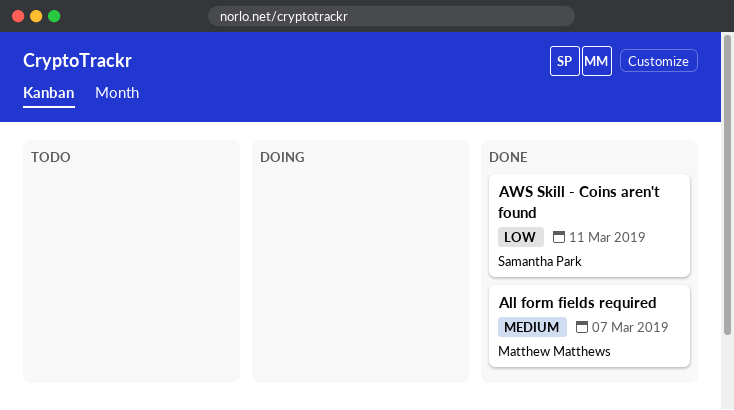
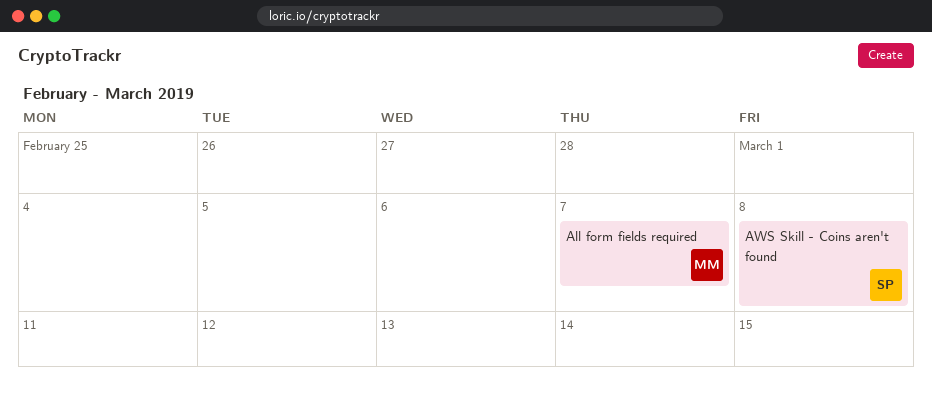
AWS Skill - Coins aren't found, due: Mar 11 -> Mar 8

